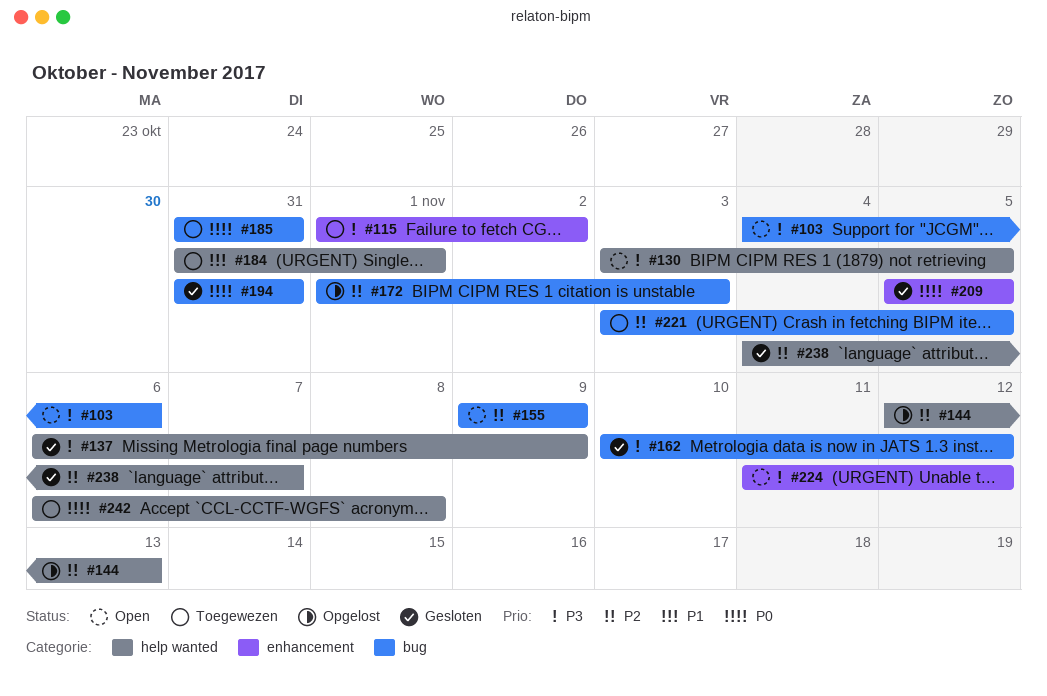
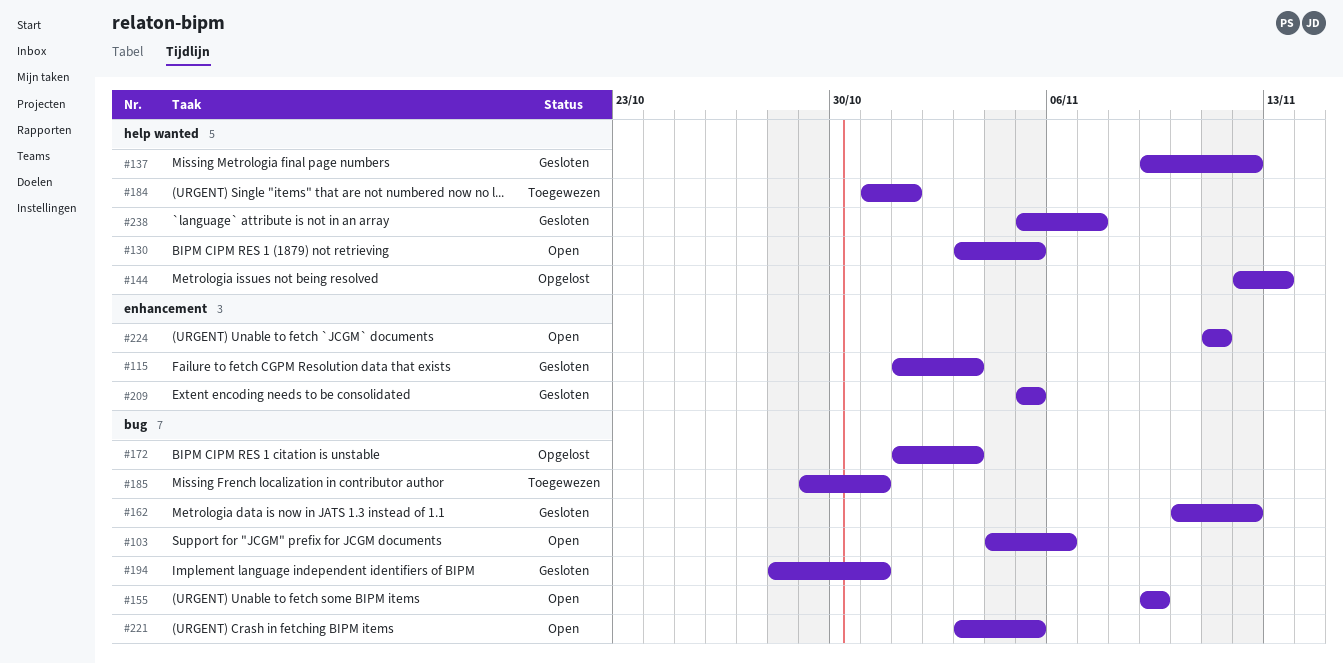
#115, status: Toegewezen -> Gesloten
#115, due: Nov 2 -> Nov 3
#137, start: Nov 6 -> Nov 9
#137, due: Nov 9 -> Nov 12
#185, start: Oct 31 -> Oct 29
#194, start: Oct 31 -> Oct 28
#221, status: Toegewezen -> Open
#224, due: Nov 12 -> Nov 11
#238, start: Nov 4 -> Nov 5
#242: present -> none

